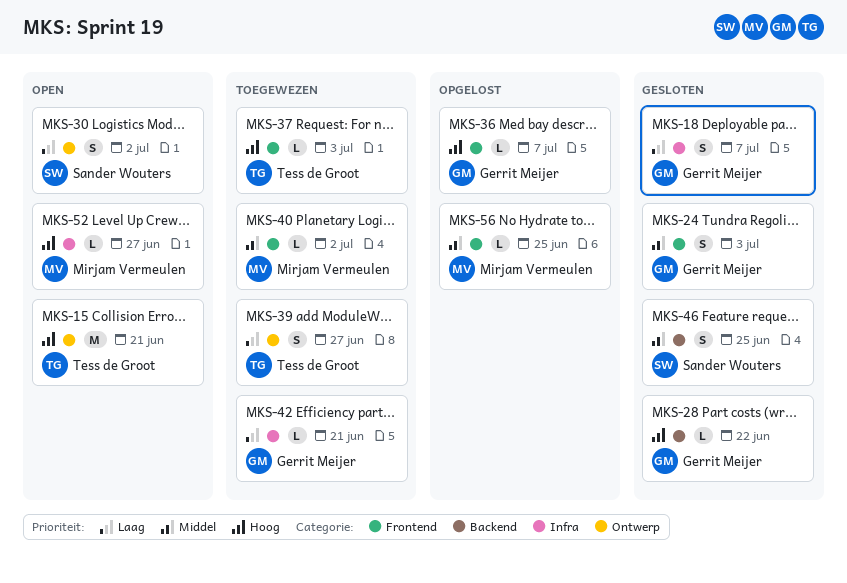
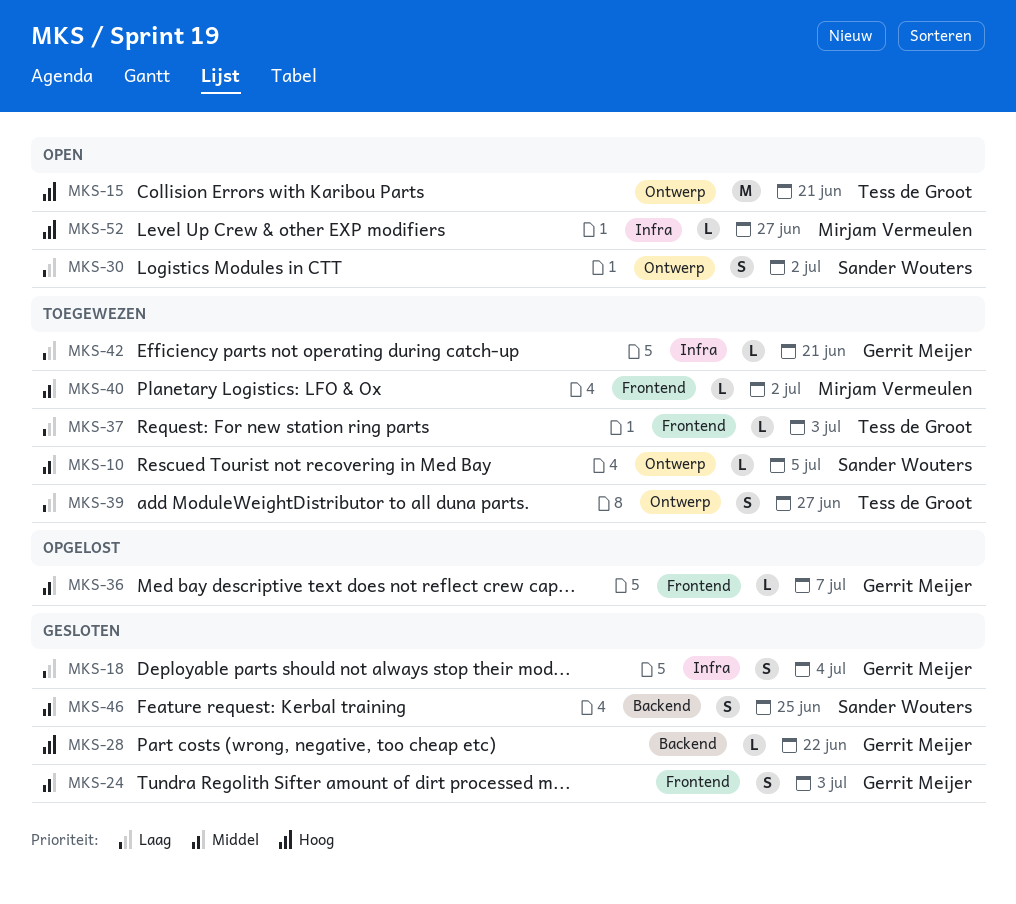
MKS-10: none -> present
MKS-18, due: Jul 7 -> Jul 4
MKS-36, priority: Hoog -> Middel
MKS-37, priority: Hoog -> Laag
MKS-56: present -> none

